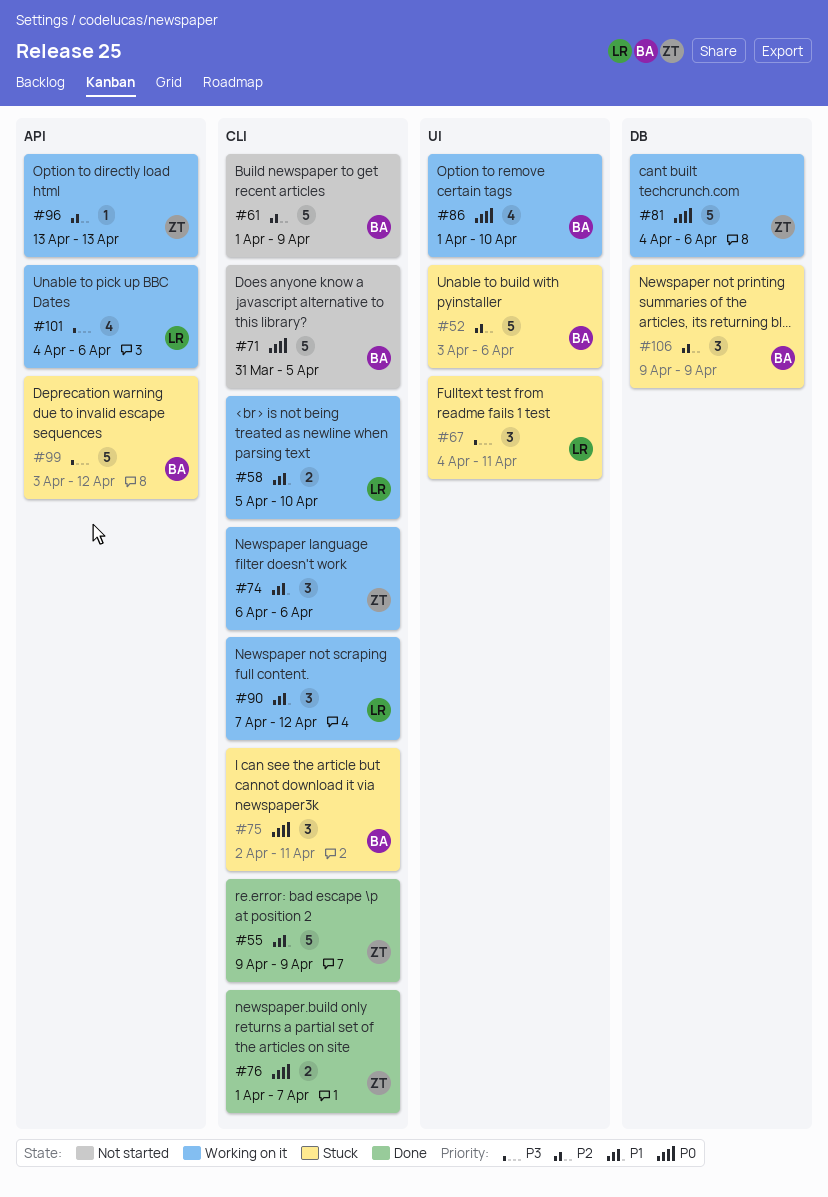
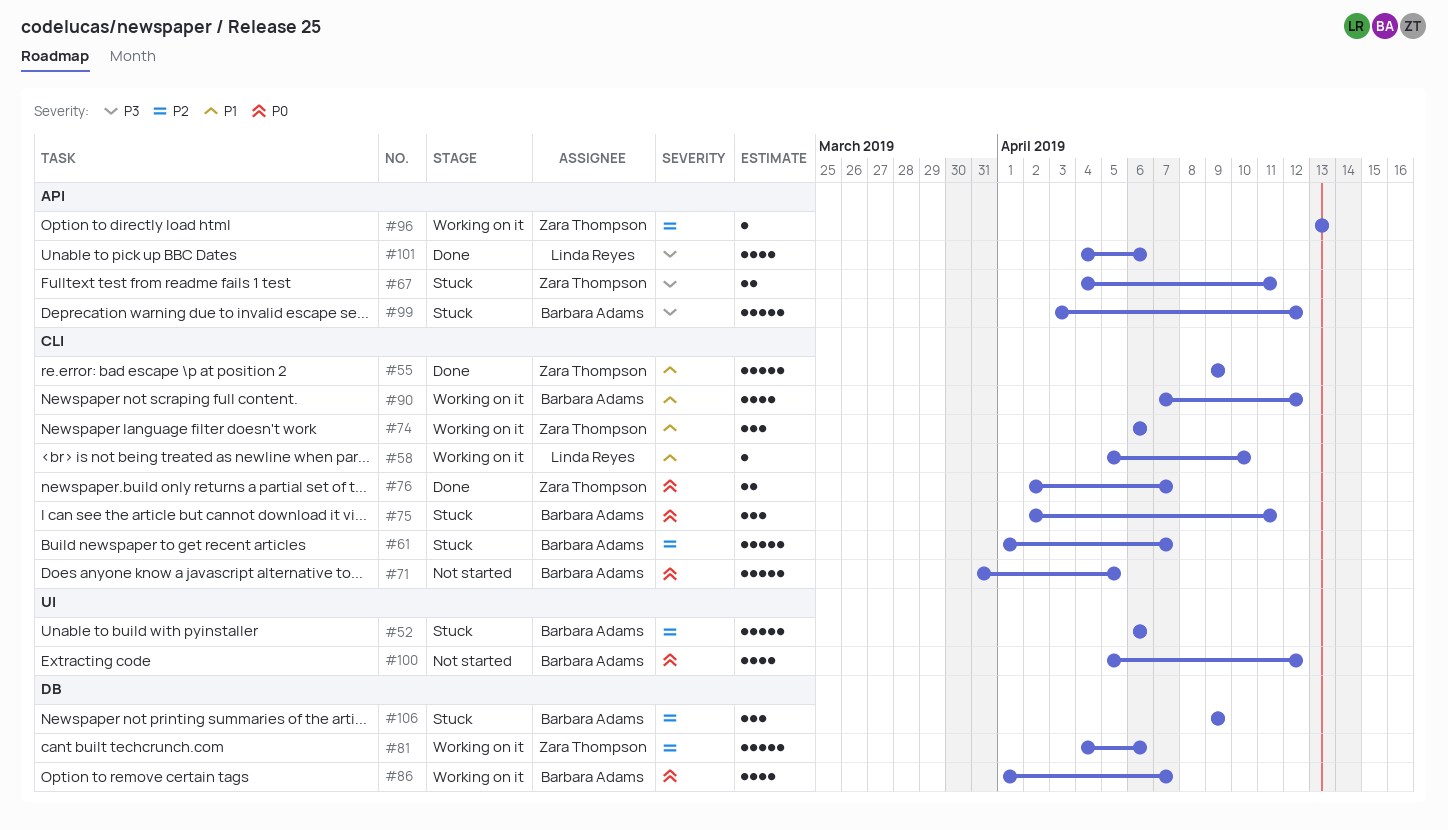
#52, start: Apr 3 -> Apr 6
#58, estimate: 2 -> 1
#61, status: Not started -> Stuck
#61, due: Apr 9 -> Apr 7
#67, owner: Linda Reyes -> Zara Thompson
#67, label: UI -> API
#67, estimate: 3 -> 2
#76, start: Apr 1 -> Apr 2
#81, priority: P0 -> P2
#86, label: UI -> DB
#86, due: Apr 10 -> Apr 7
#90, owner: Linda Reyes -> Barbara Adams
#90, estimate: 3 -> 4
#100: none -> present
#101, status: Working on it -> Done

